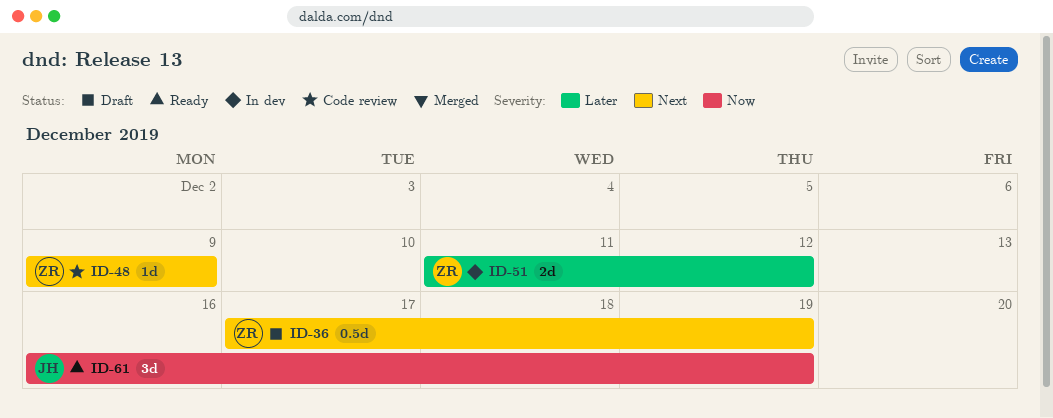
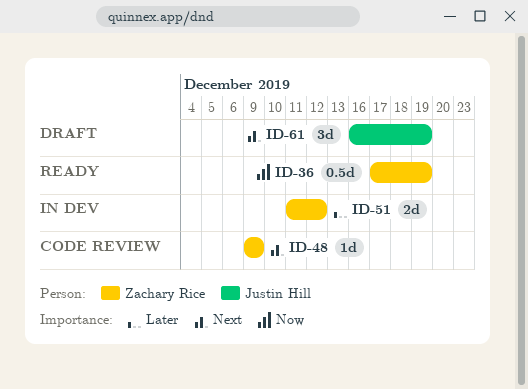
ID-36, status: Draft -> Ready
ID-36, priority: Next -> Now
ID-61, status: Ready -> Draft
ID-61, priority: Now -> Next

